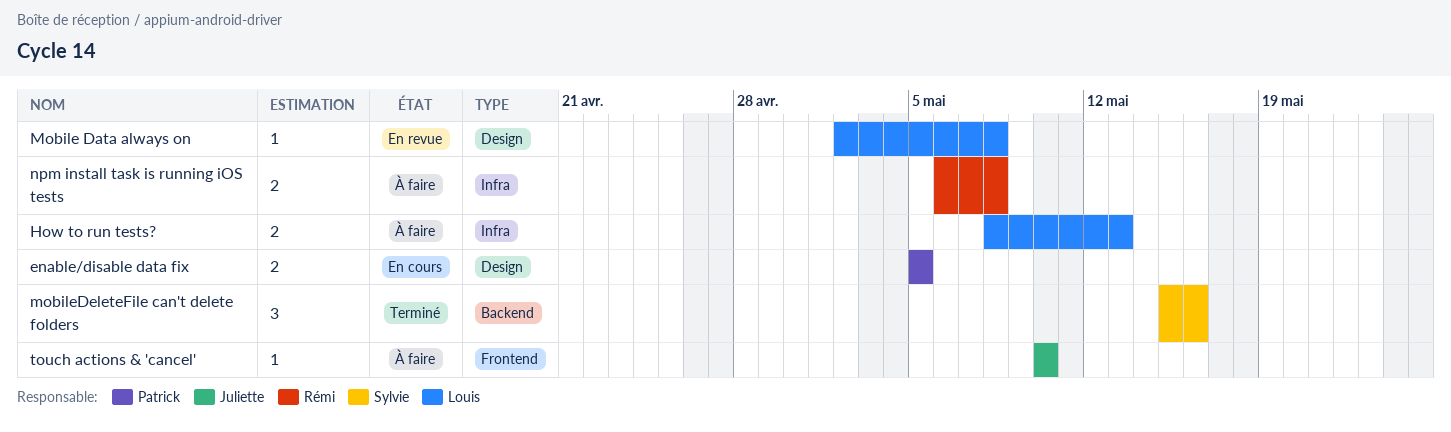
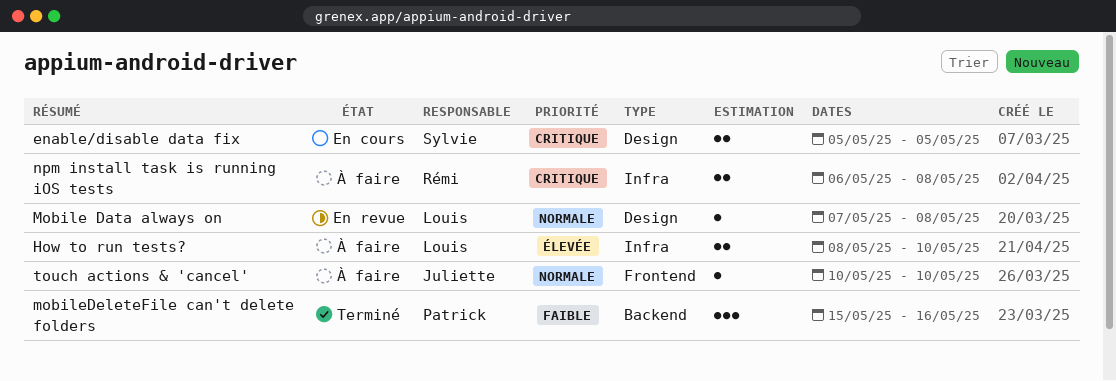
enable/disable data fix, owner: Patrick -> Sylvie
How to run tests?, due: May 13 -> May 10
Mobile Data always on, start: May 2 -> May 7
mobileDeleteFile can't delete folders, owner: Sylvie -> Patrick

